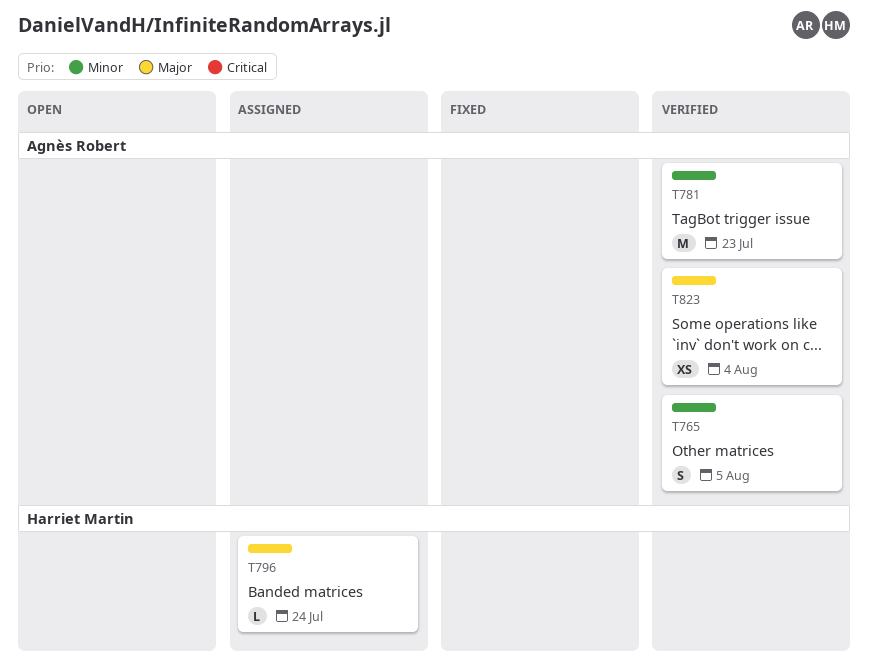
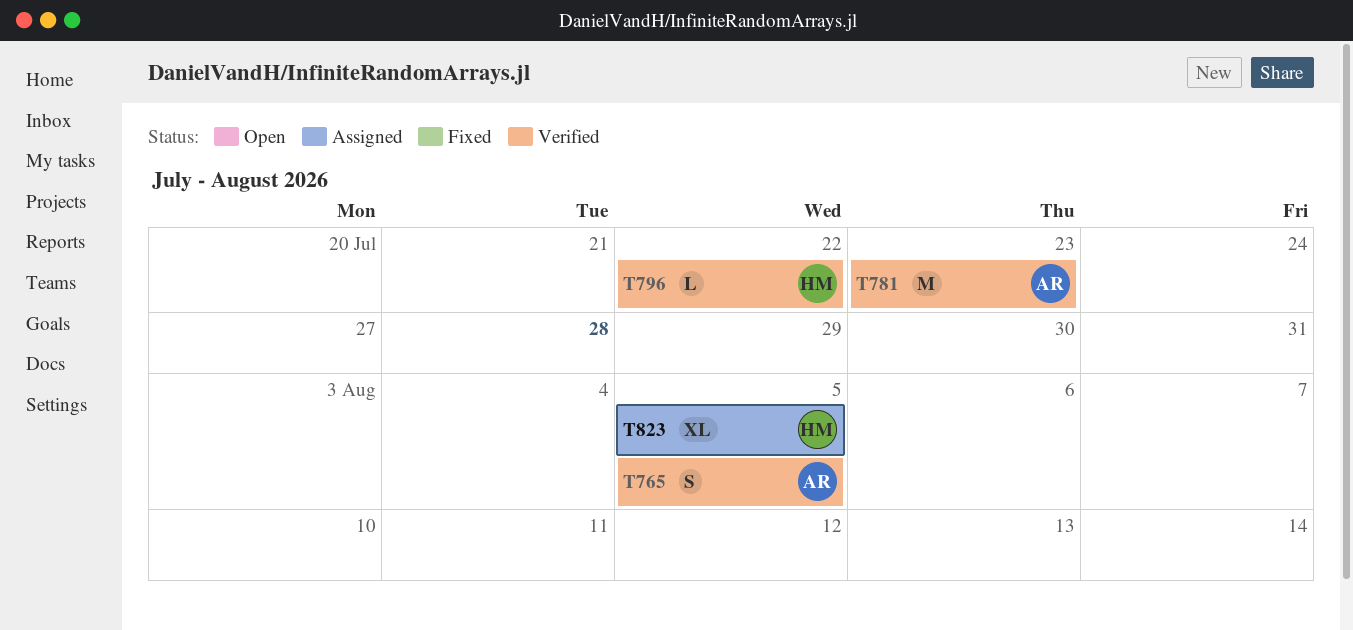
T796, status: Assigned -> Verified
T796, due: Jul 24 -> Jul 22
T823, status: Verified -> Assigned
T823, owner: Agnès Robert -> Harriet Martin
T823, estimate: XS -> XL
T823, due: Aug 4 -> Aug 5

